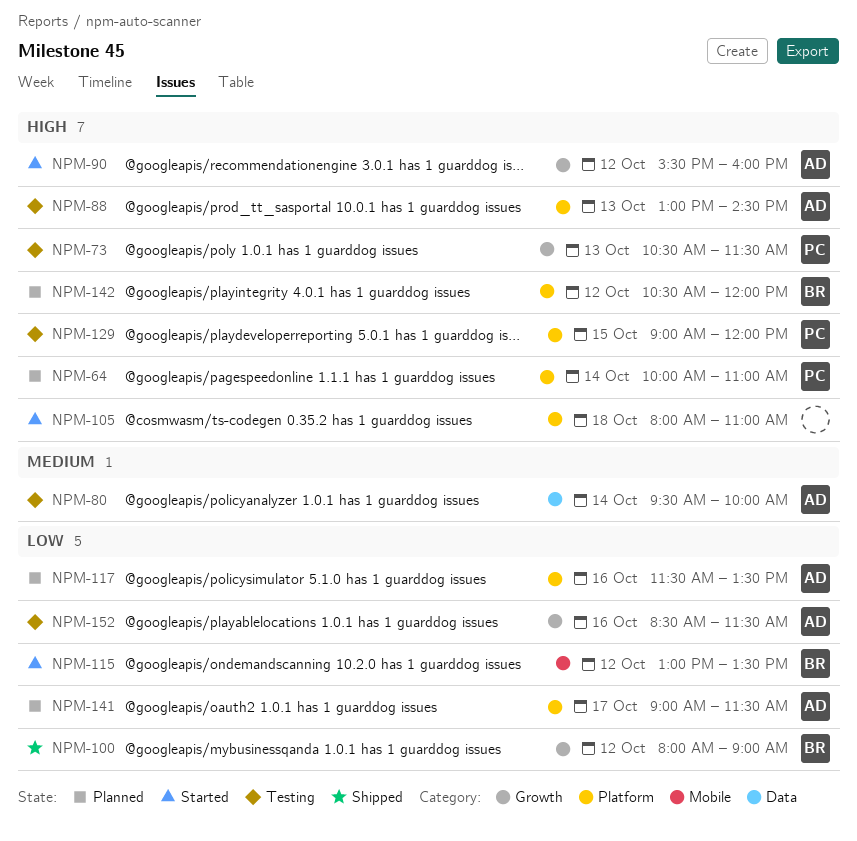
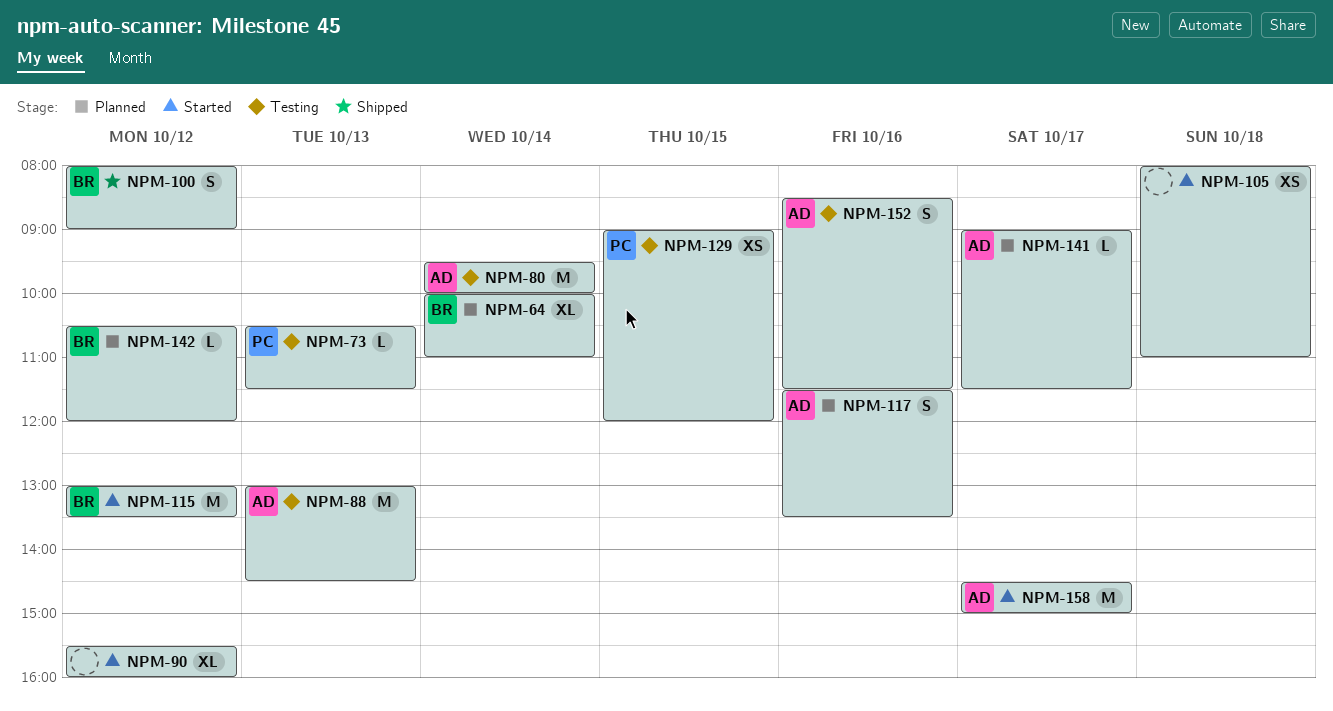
NPM-64, owner: PC -> BR
NPM-90, owner: AD -> none
NPM-158: none -> present

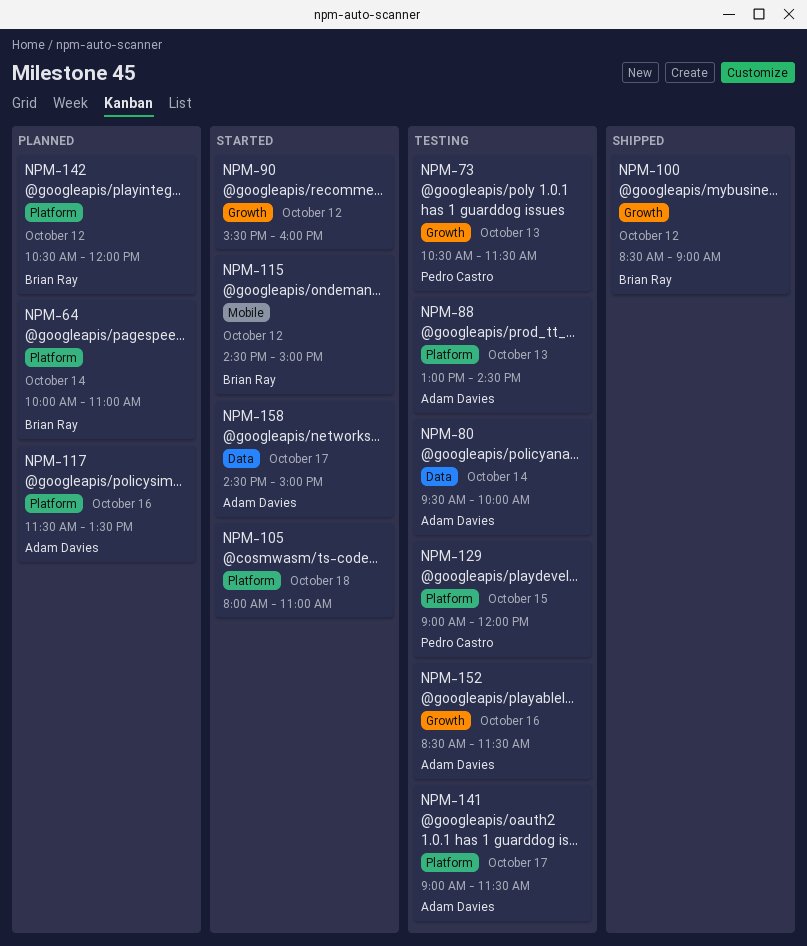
NPM-100, begins: 08:00 -> 08:30
NPM-115, begins: 13:00 -> 14:30
NPM-115, ends: 13:30 -> 15:00
NPM-141, status: Planned -> Testing

